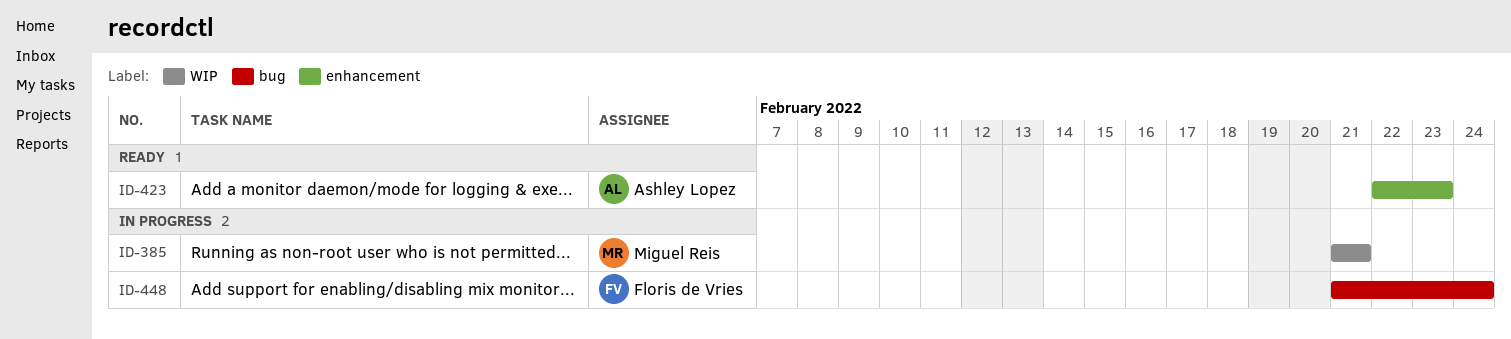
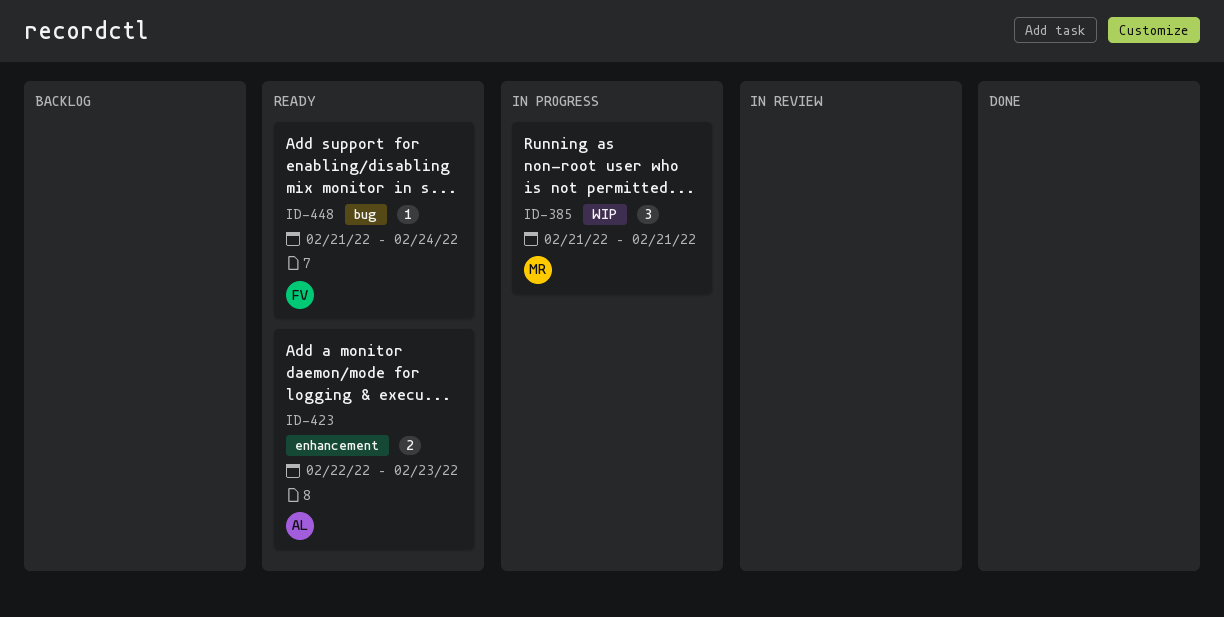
ID-448, status: In progress -> Ready

